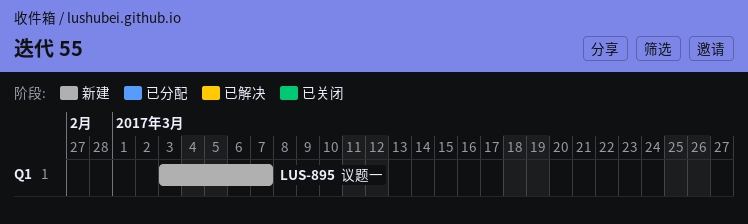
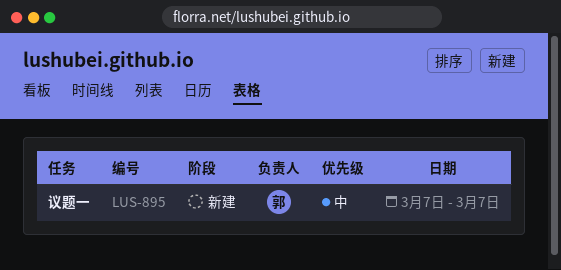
LUS-895, start: Mar 3 -> Mar 7

